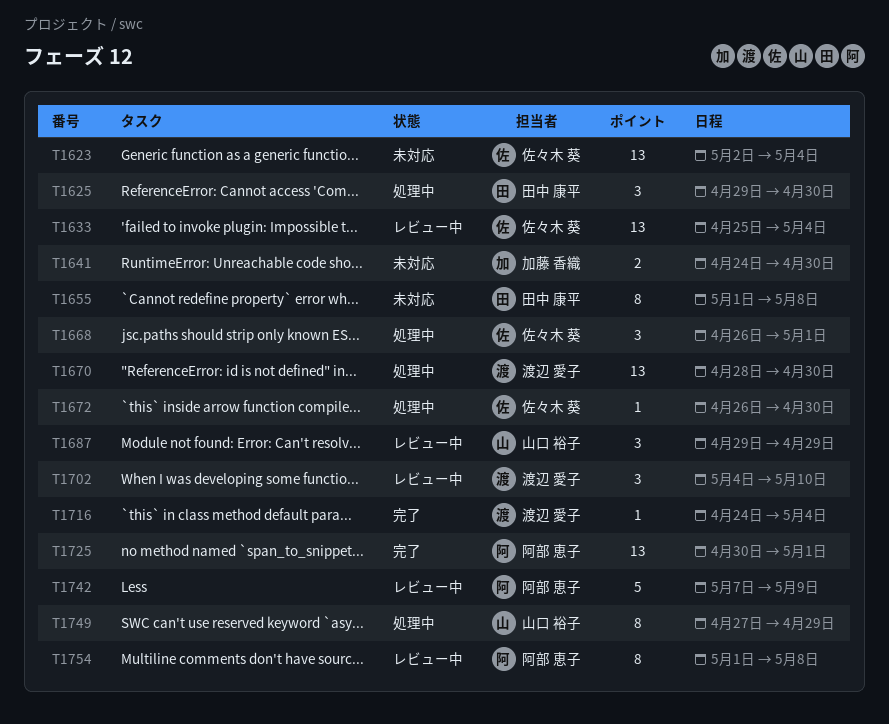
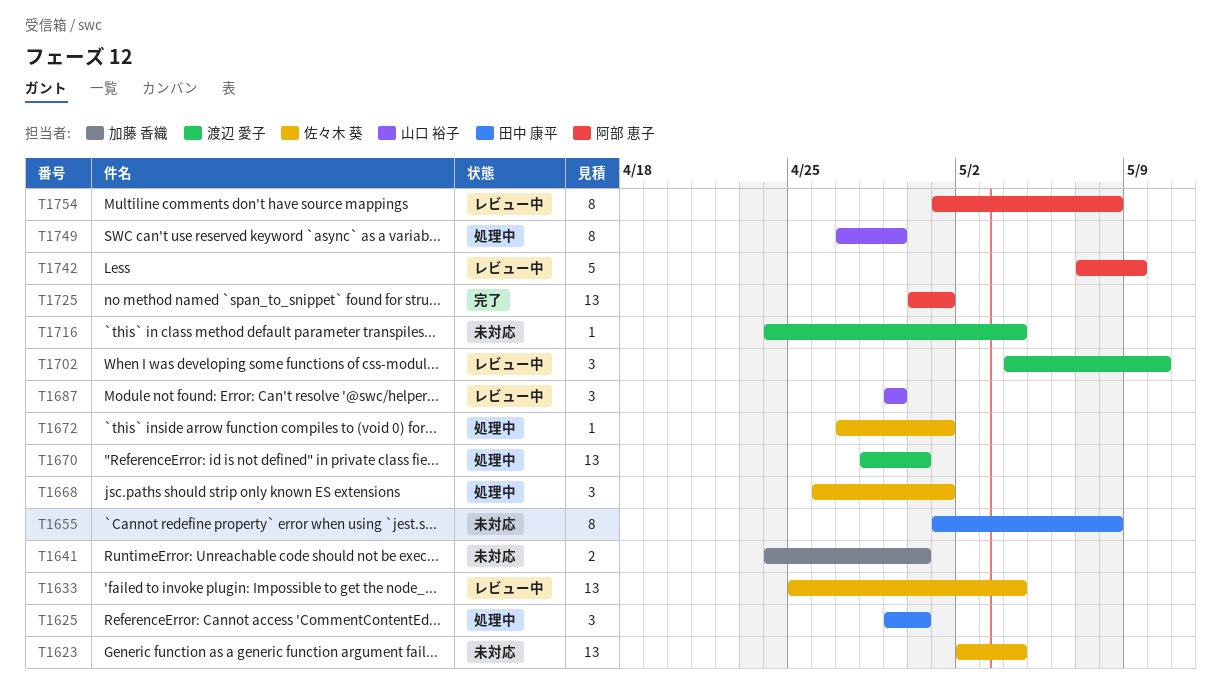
T1672, start: Apr 26 -> Apr 27
T1672, due: Apr 30 -> May 1
T1716, status: 完了 -> 未対応

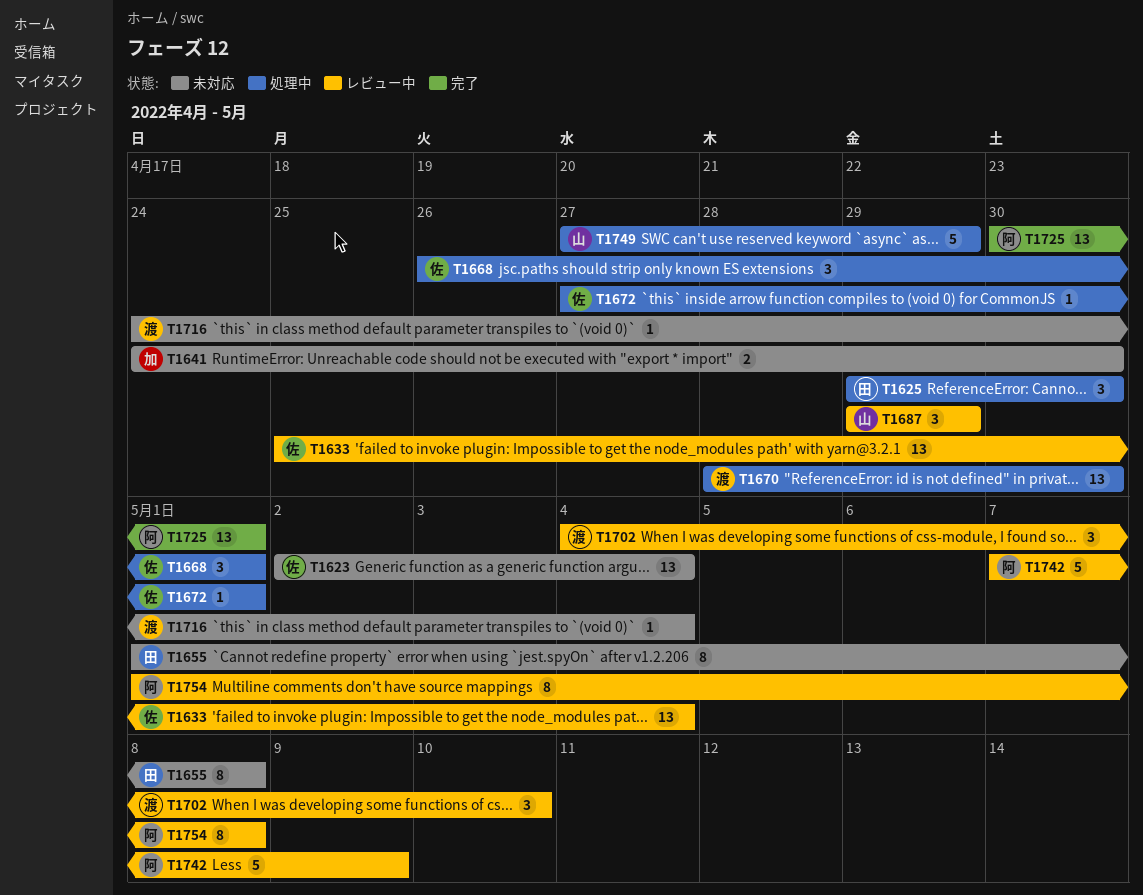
T1749, estimate: 8 -> 5

